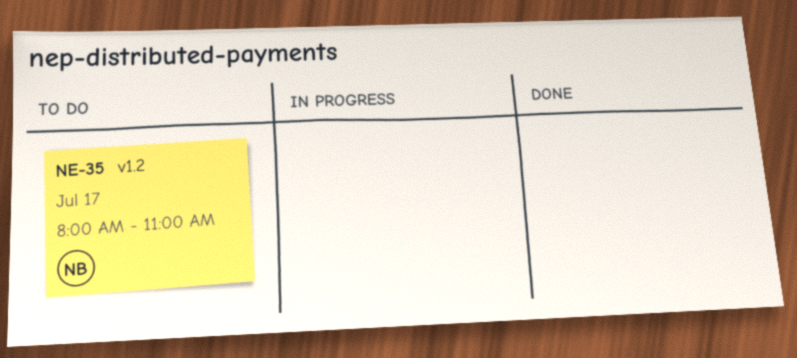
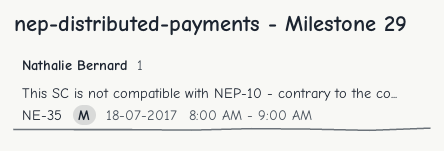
NE-35, day: Jul 17 -> Jul 18
NE-35, ends: 11:00 -> 09:00

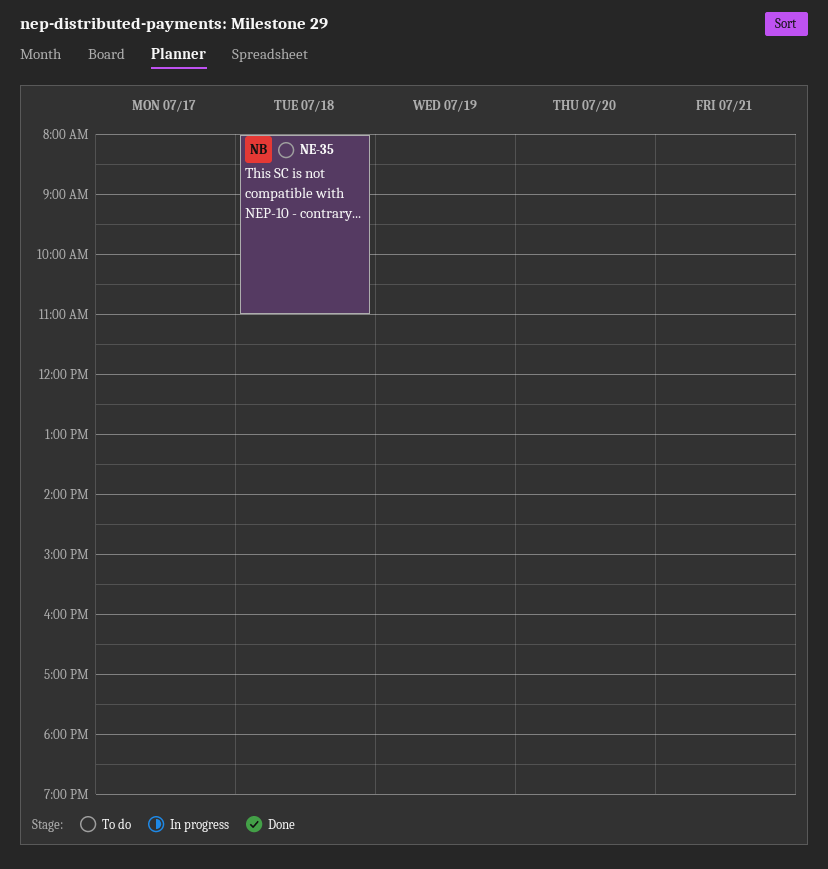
NE-35, ends: 09:00 -> 11:00

